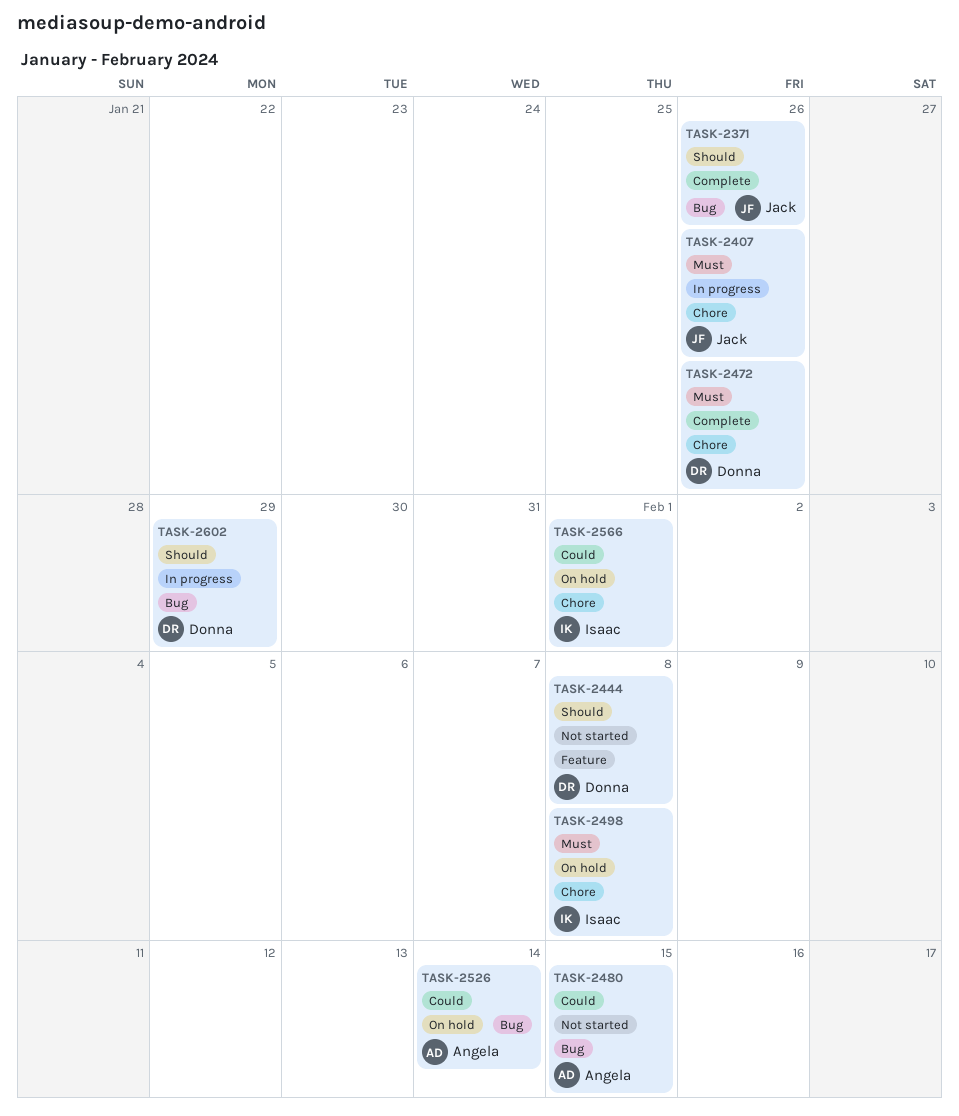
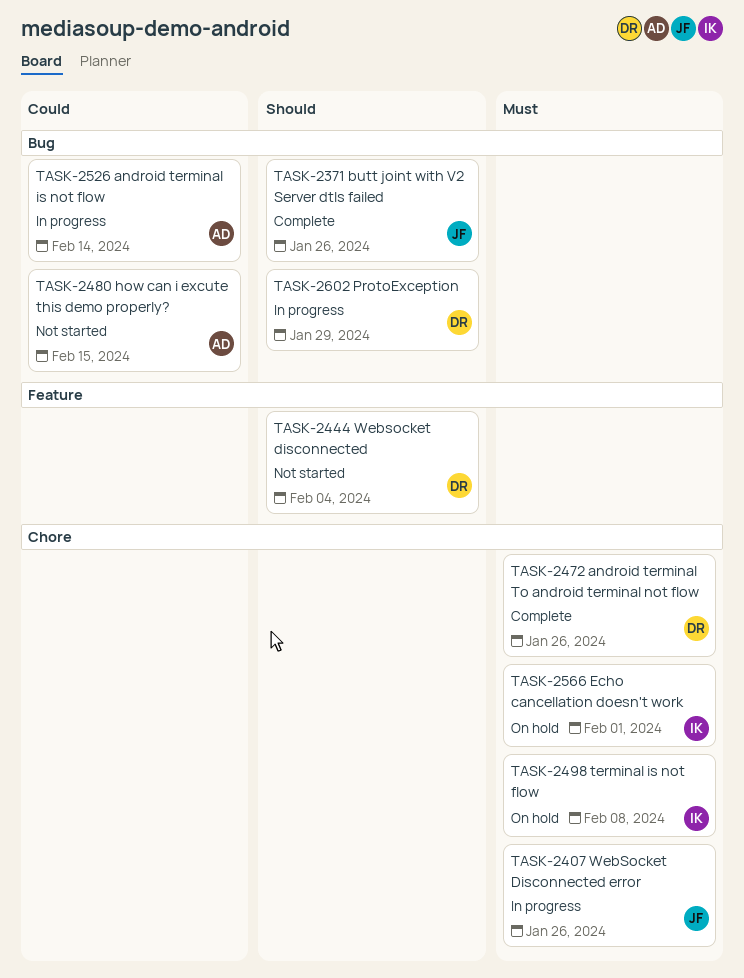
TASK-2444, due: Feb 8 -> Feb 4
TASK-2526, status: On hold -> In progress
TASK-2566, priority: Could -> Must

